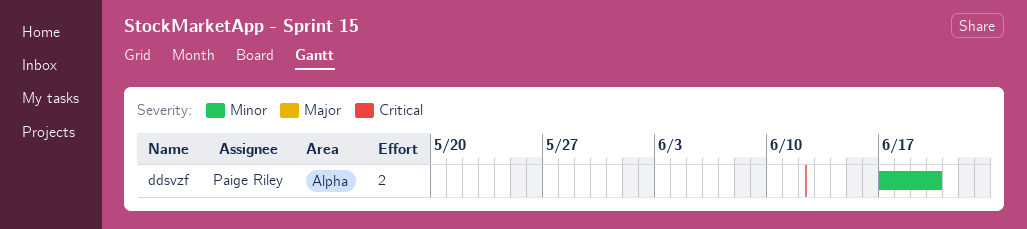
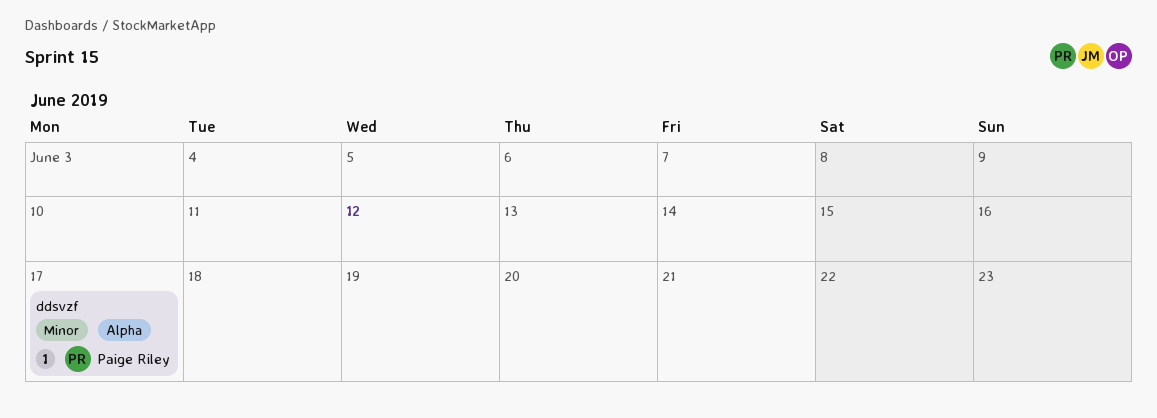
ddsvzf, estimate: 2 -> 1
ddsvzf, due: Jun 20 -> Jun 17

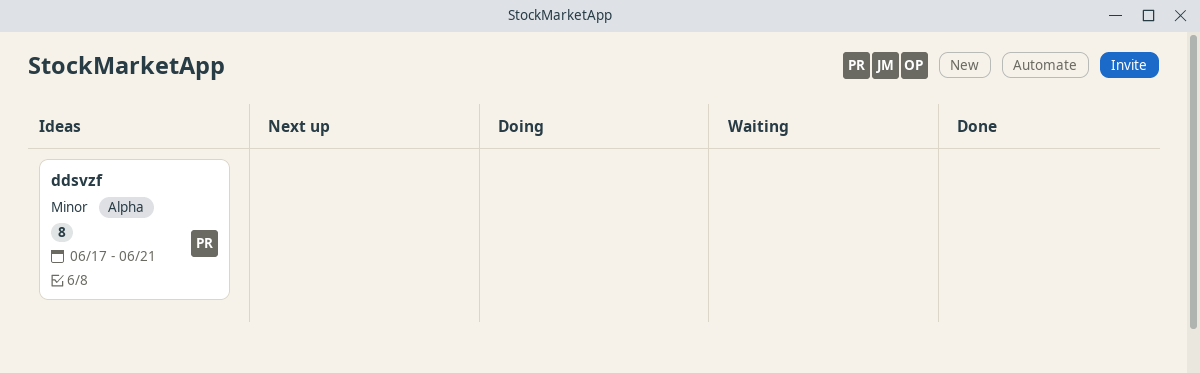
ddsvzf, estimate: 1 -> 8
ddsvzf, due: Jun 17 -> Jun 21

